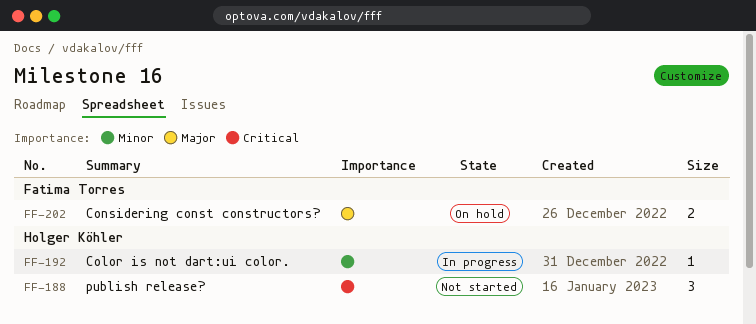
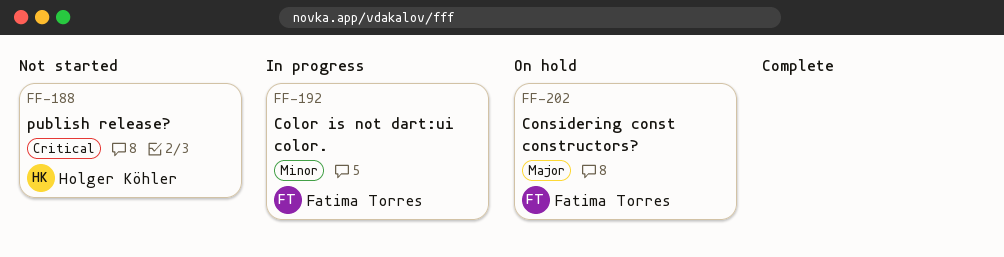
FF-192, owner: Holger Köhler -> Fatima Torres

